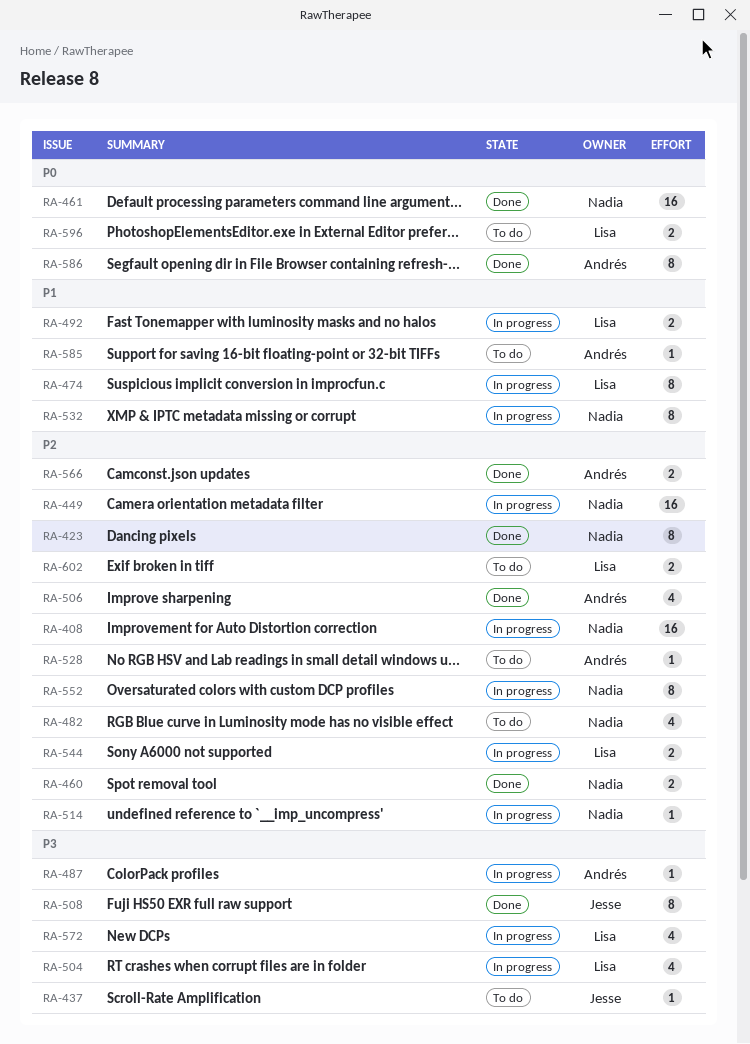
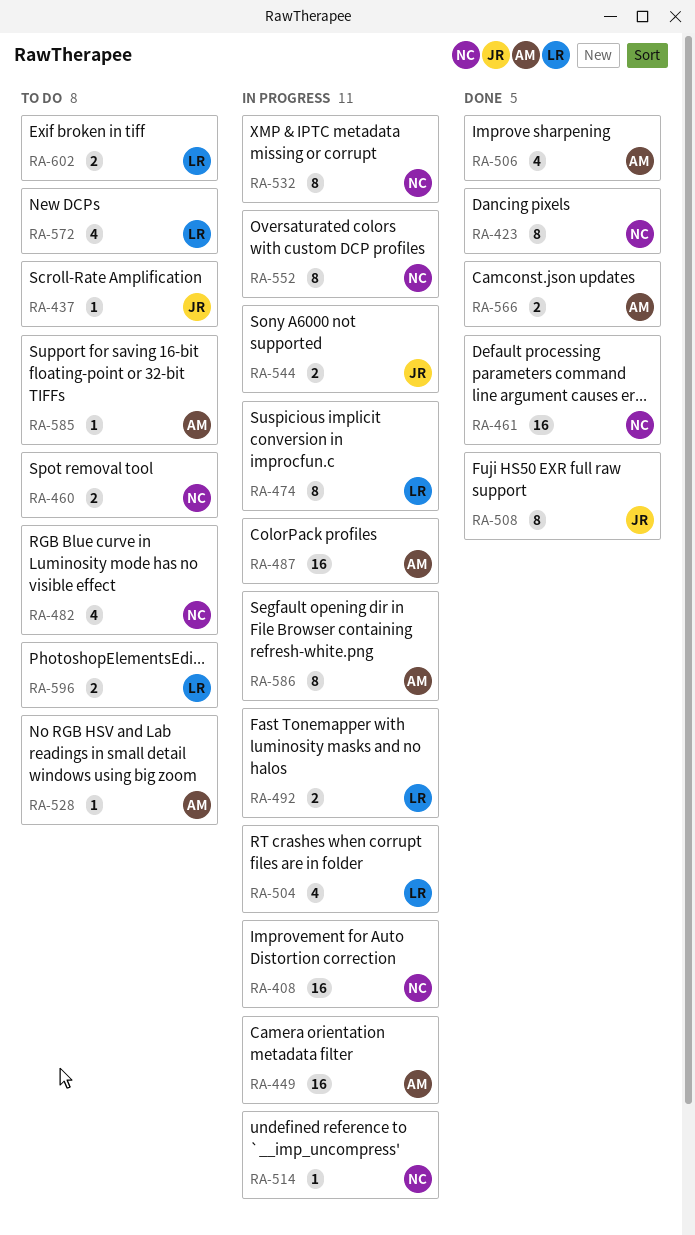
RA-449, owner: Nadia -> Andrés
RA-460, status: Done -> To do
RA-487, estimate: 1 -> 16
RA-544, owner: Lisa -> Jesse
RA-572, status: In progress -> To do
RA-586, status: Done -> In progress

